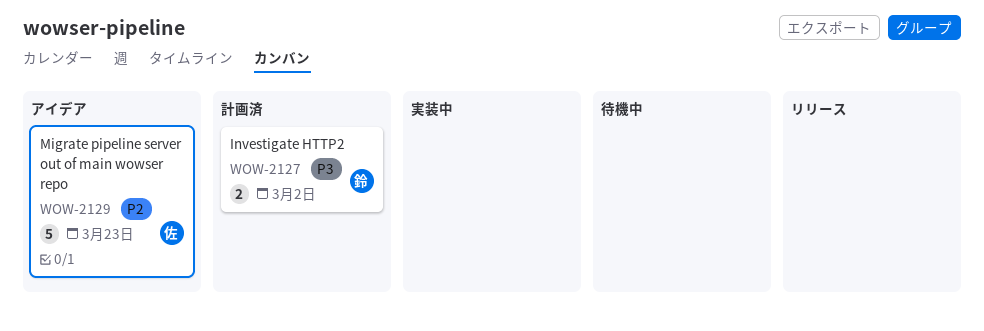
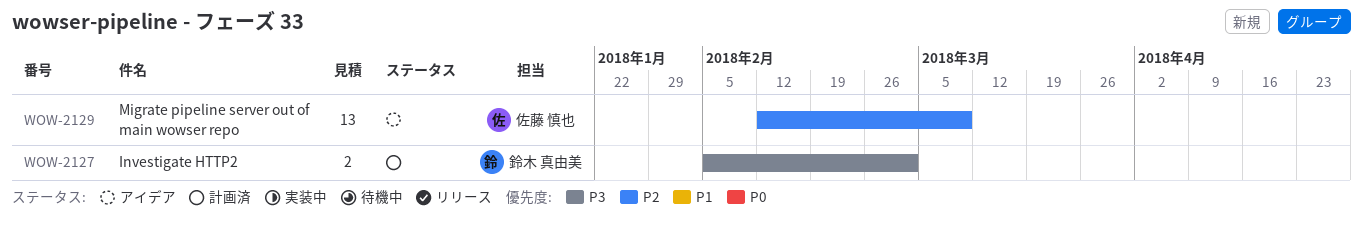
WOW-2129, estimate: 5 -> 13
WOW-2129, due: Mar 23 -> Mar 9

